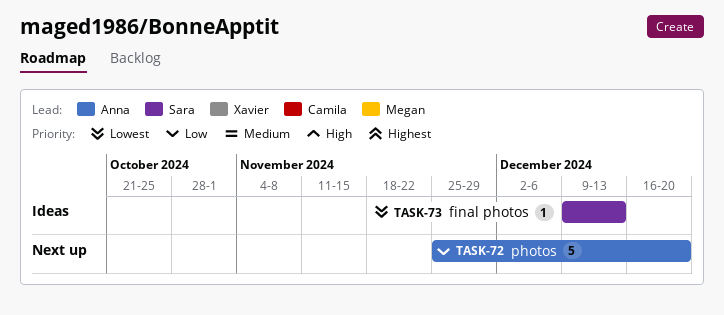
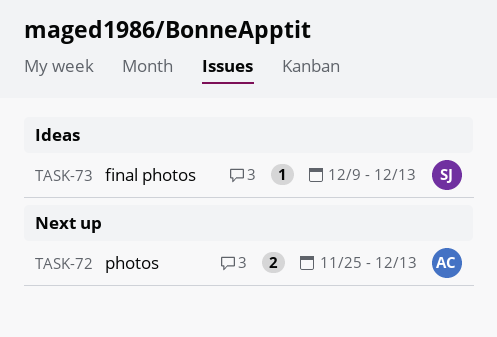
TASK-72, estimate: 5 -> 2
TASK-72, due: Dec 20 -> Dec 13

